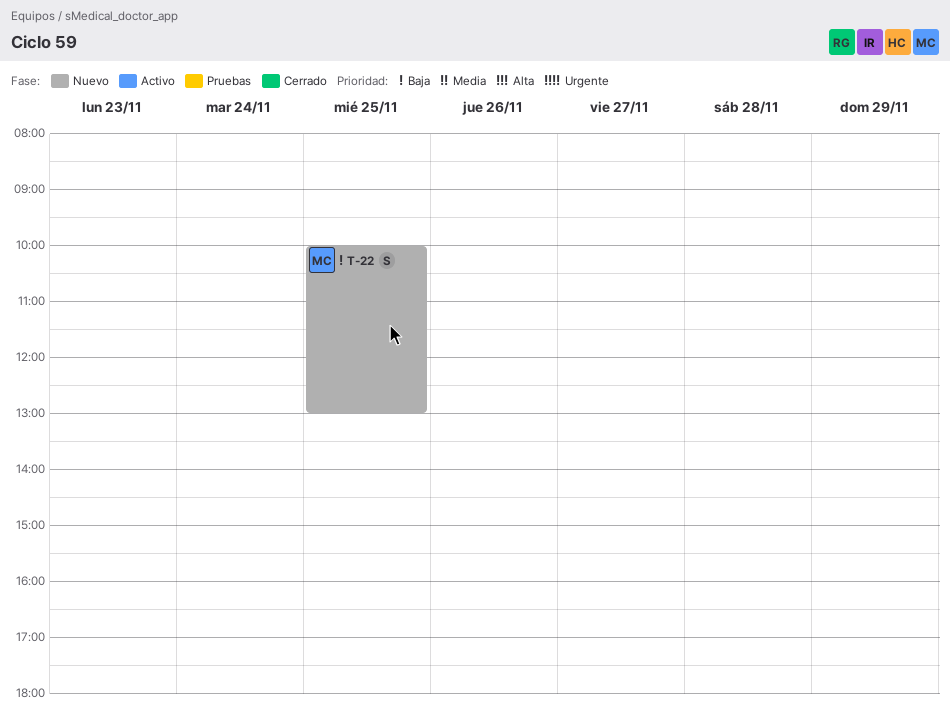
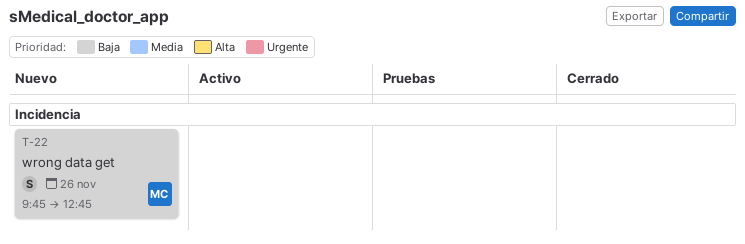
T-22, day: Nov 25 -> Nov 26
T-22, begins: 10:00 -> 09:45
T-22, ends: 13:00 -> 12:45

